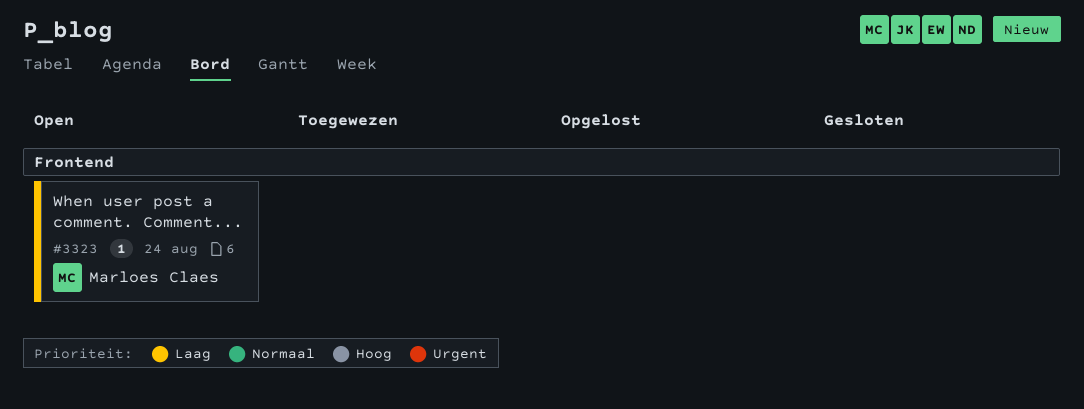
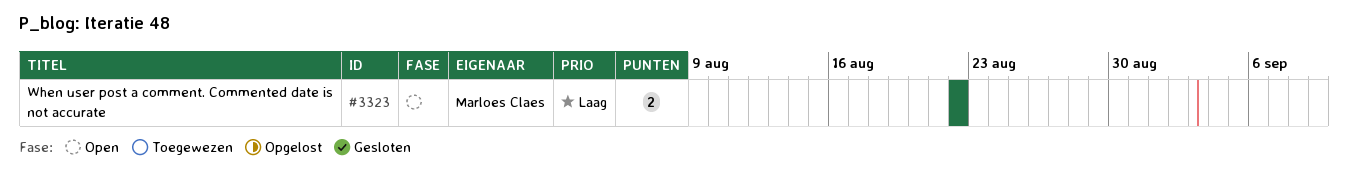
#3323, estimate: 1 -> 2
#3323, due: Aug 24 -> Aug 22

